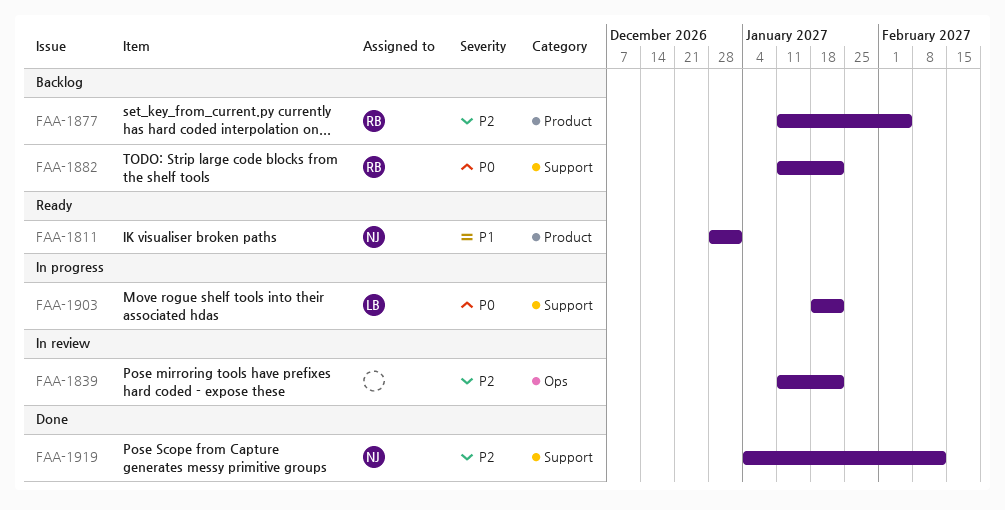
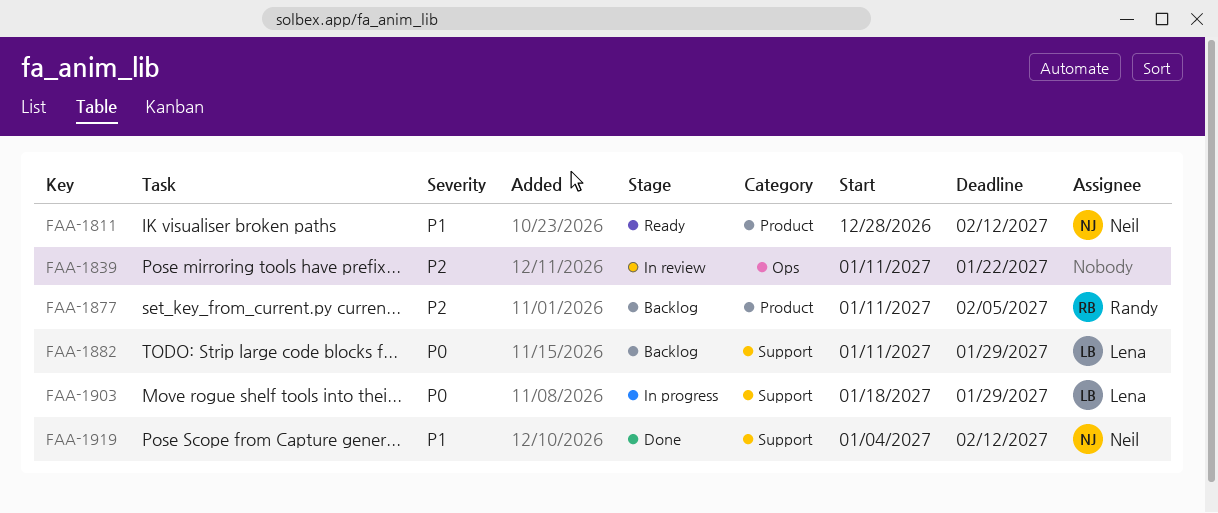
FAA-1811, due: Jan 1 -> Feb 12
FAA-1882, owner: Randy -> Lena
FAA-1882, due: Jan 22 -> Jan 29
FAA-1903, due: Jan 22 -> Jan 29
FAA-1919, priority: P2 -> P1

